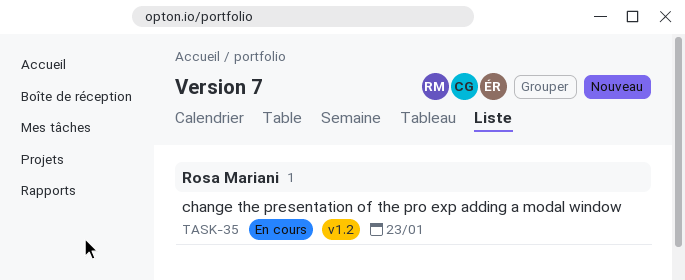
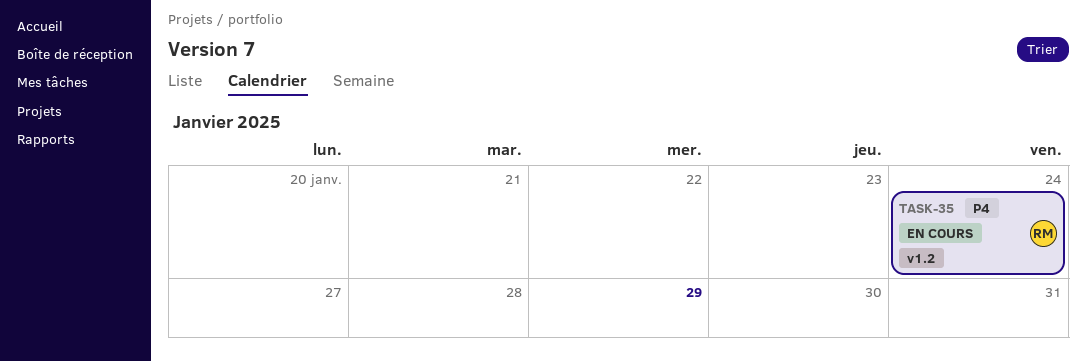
TASK-35, due: Jan 23 -> Jan 24

